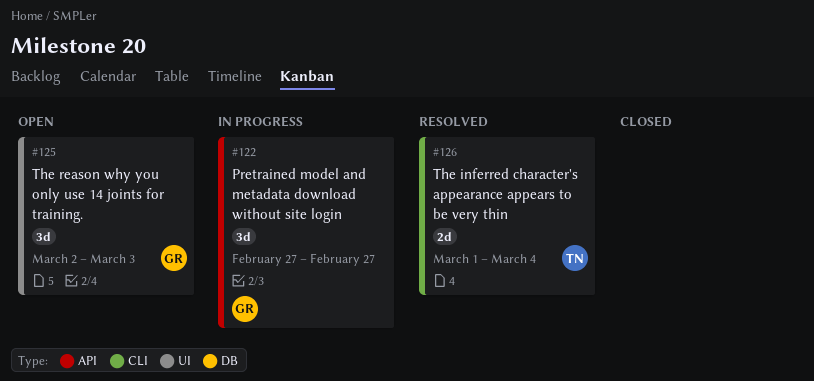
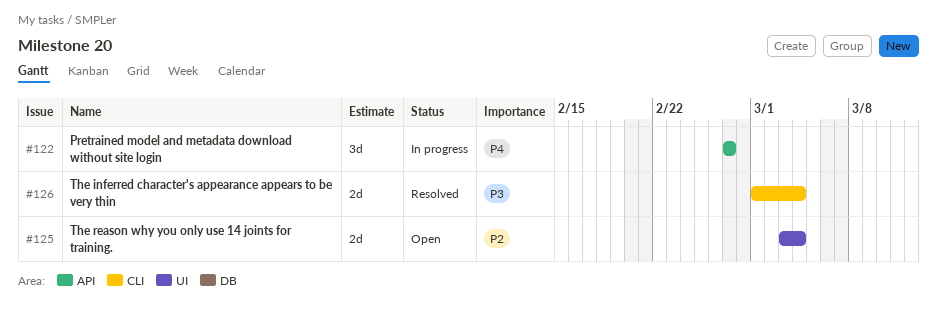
#125, estimate: 3d -> 2d
#125, start: Mar 2 -> Mar 3
#125, due: Mar 3 -> Mar 4

